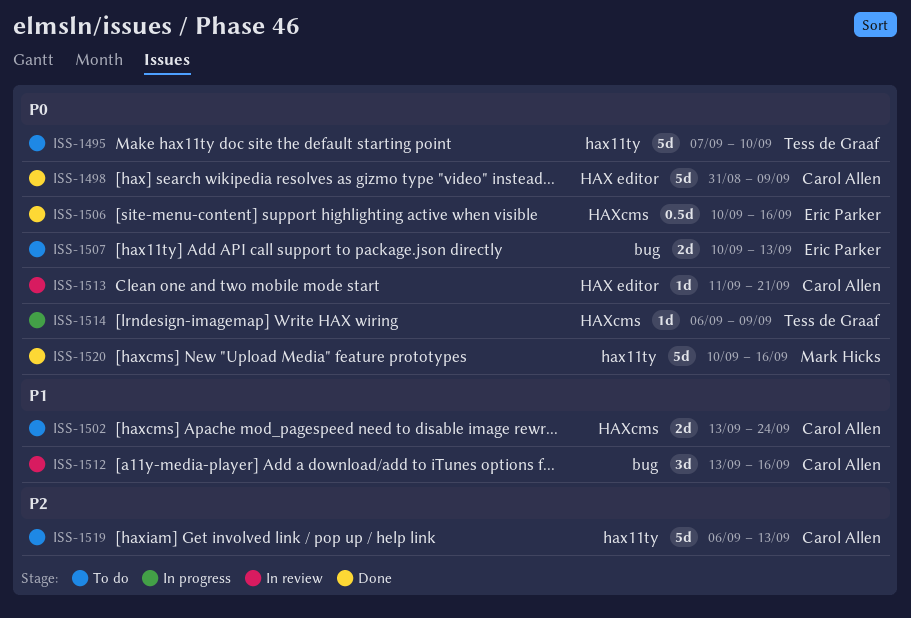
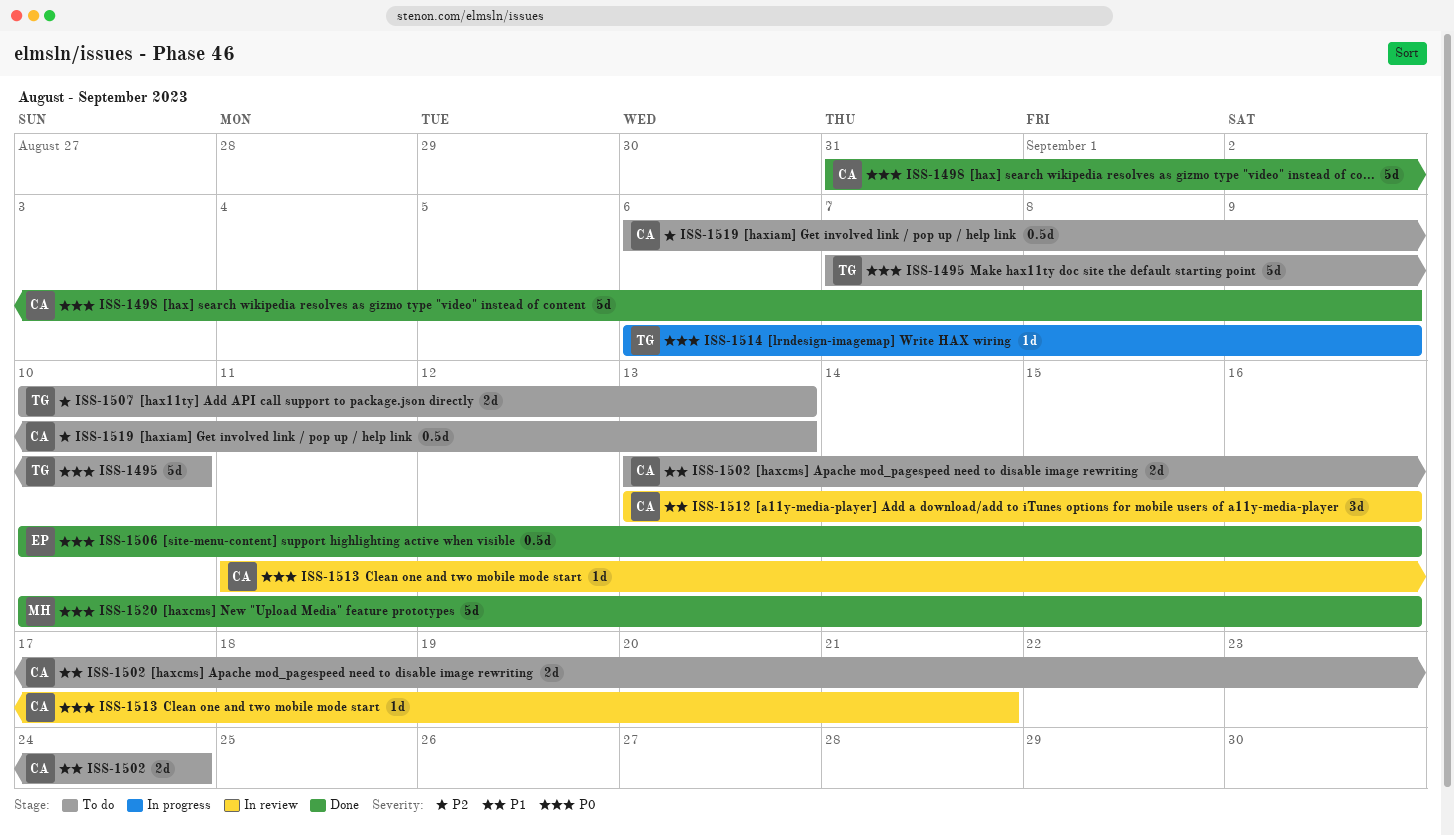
ISS-1507, owner: Eric Parker -> Tess de Graaf
ISS-1507, priority: P0 -> P2
ISS-1519, estimate: 5d -> 0.5d

